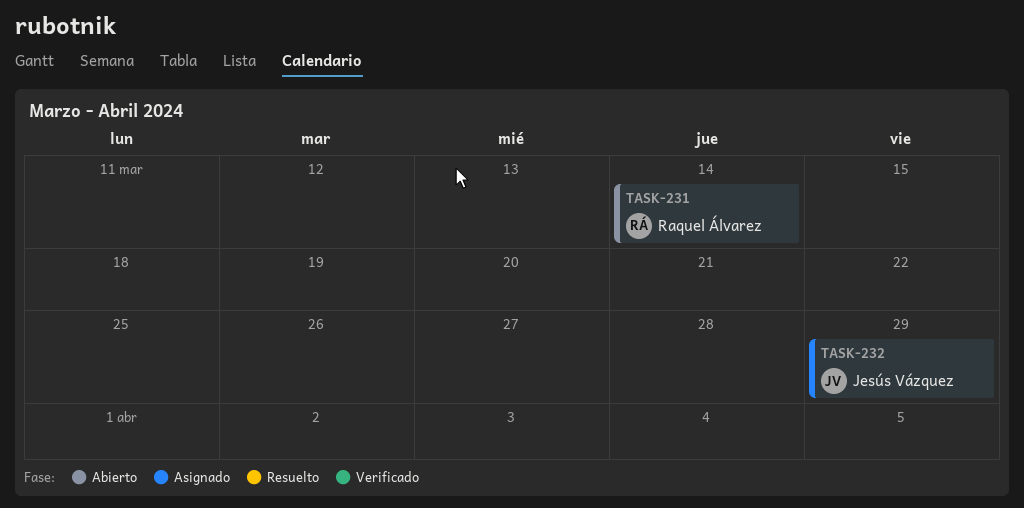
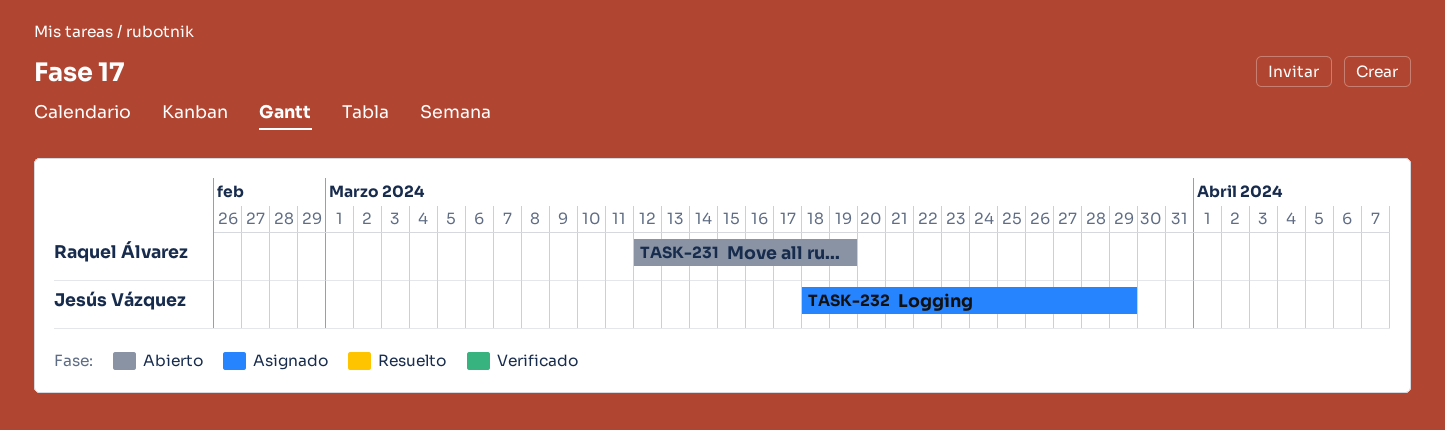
TASK-231, due: Mar 14 -> Mar 19

